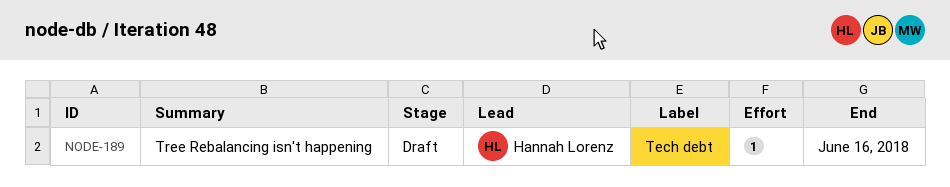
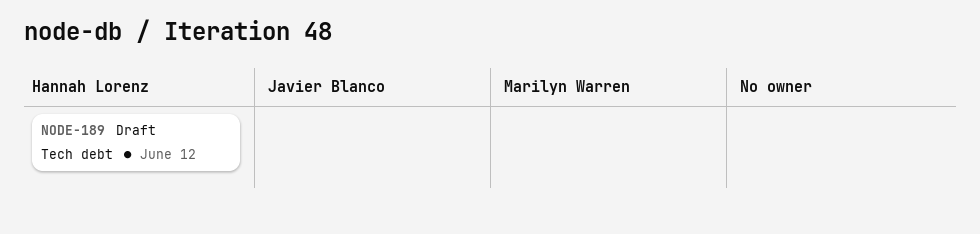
NODE-189, due: Jun 16 -> Jun 12

